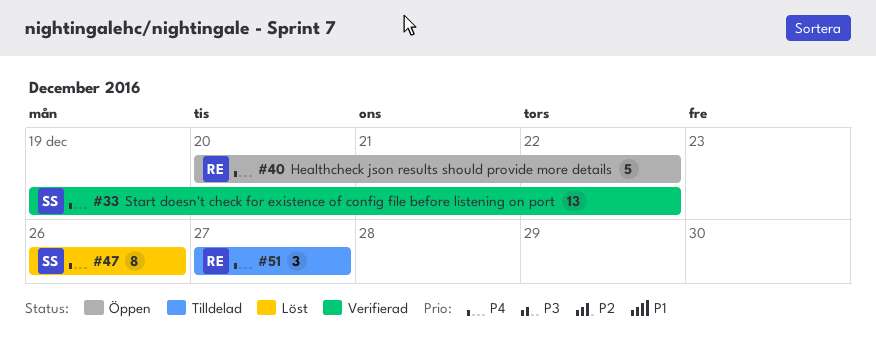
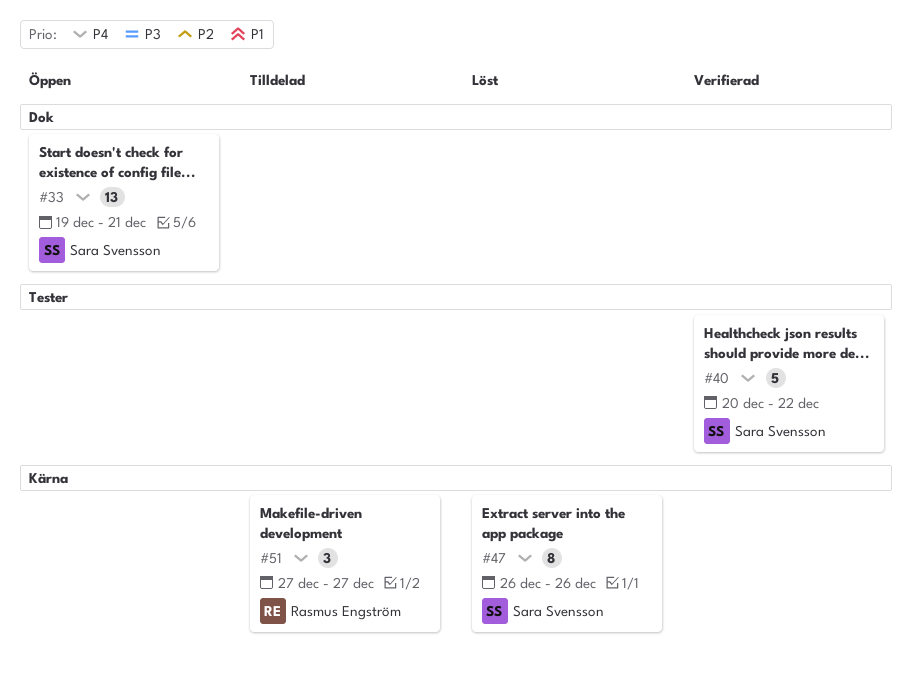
#33, status: Verifierad -> Öppen
#33, due: Dec 22 -> Dec 21
#40, status: Öppen -> Verifierad
#40, owner: Rasmus Engström -> Sara Svensson

